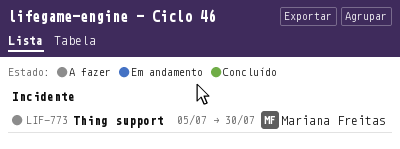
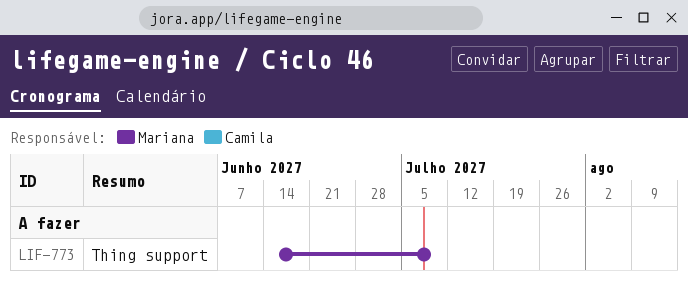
LIF-773, start: Jul 5 -> Jun 14
LIF-773, due: Jul 30 -> Jul 9

